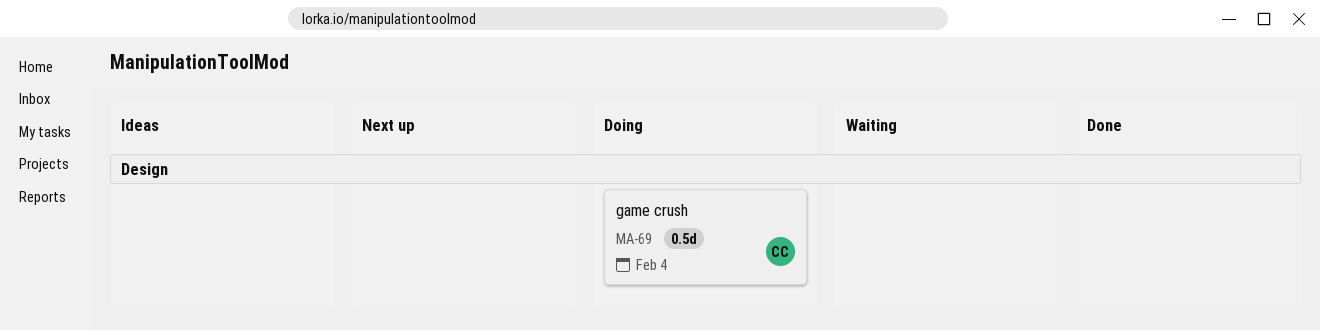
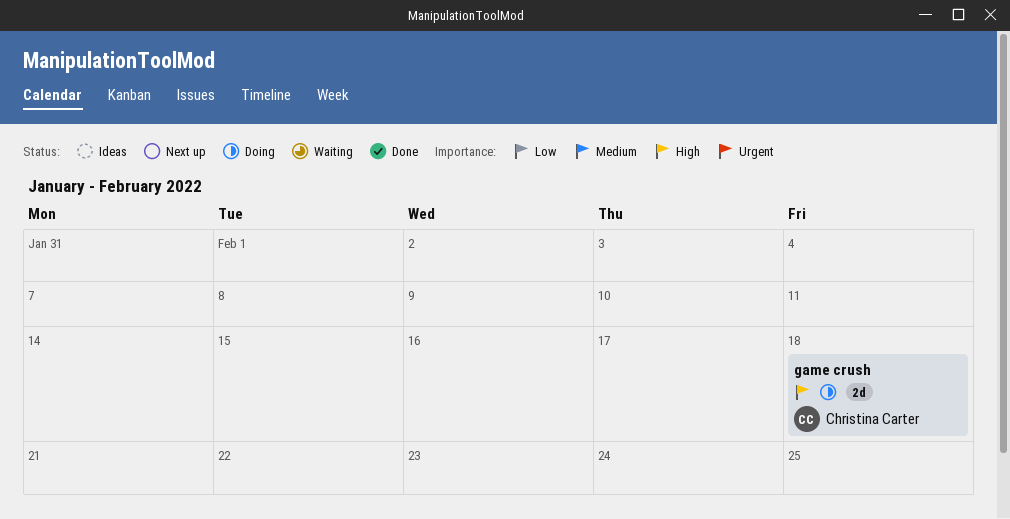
game crush, estimate: 0.5d -> 2d
game crush, due: Feb 4 -> Feb 18

